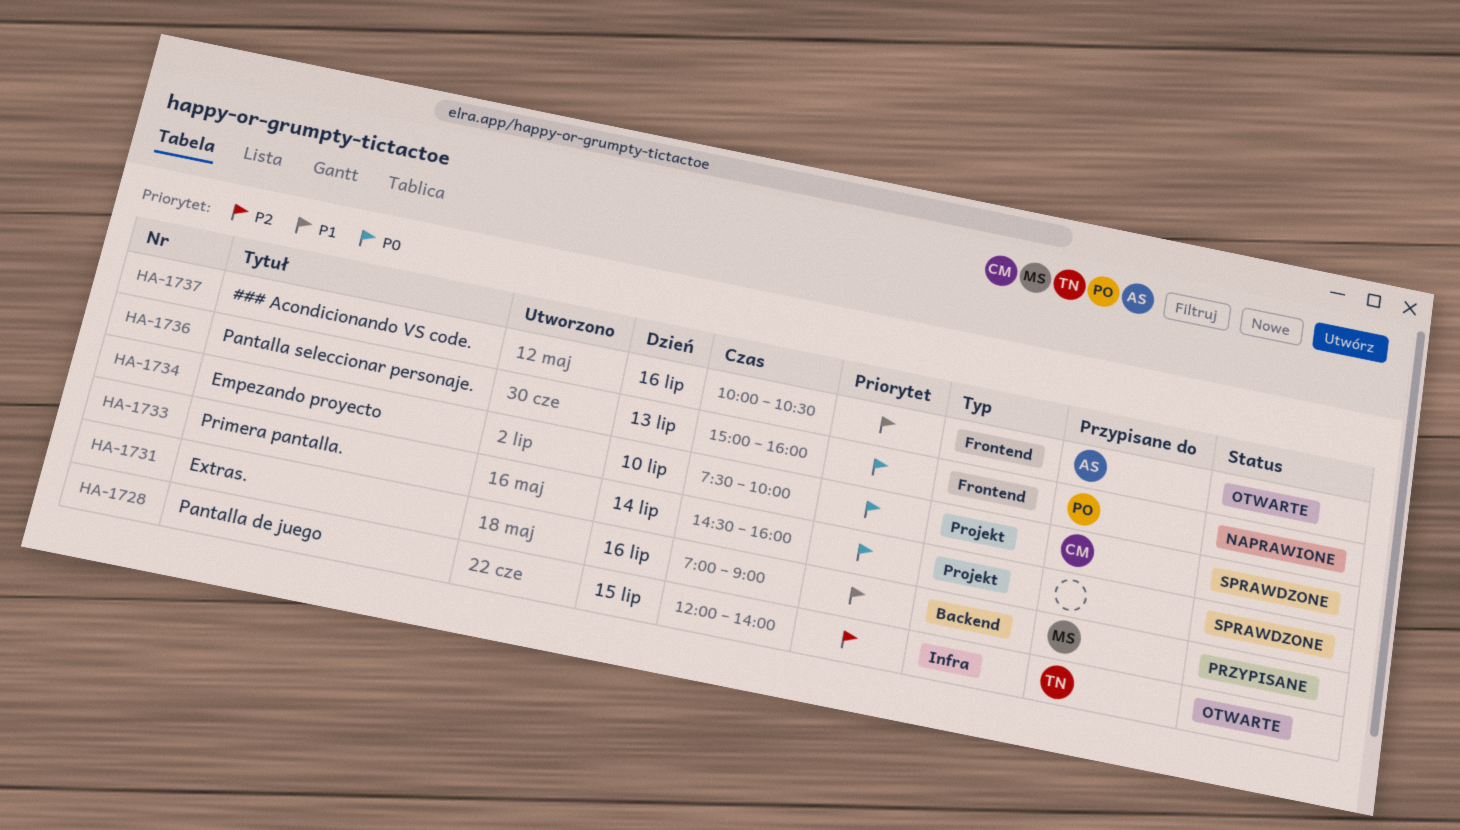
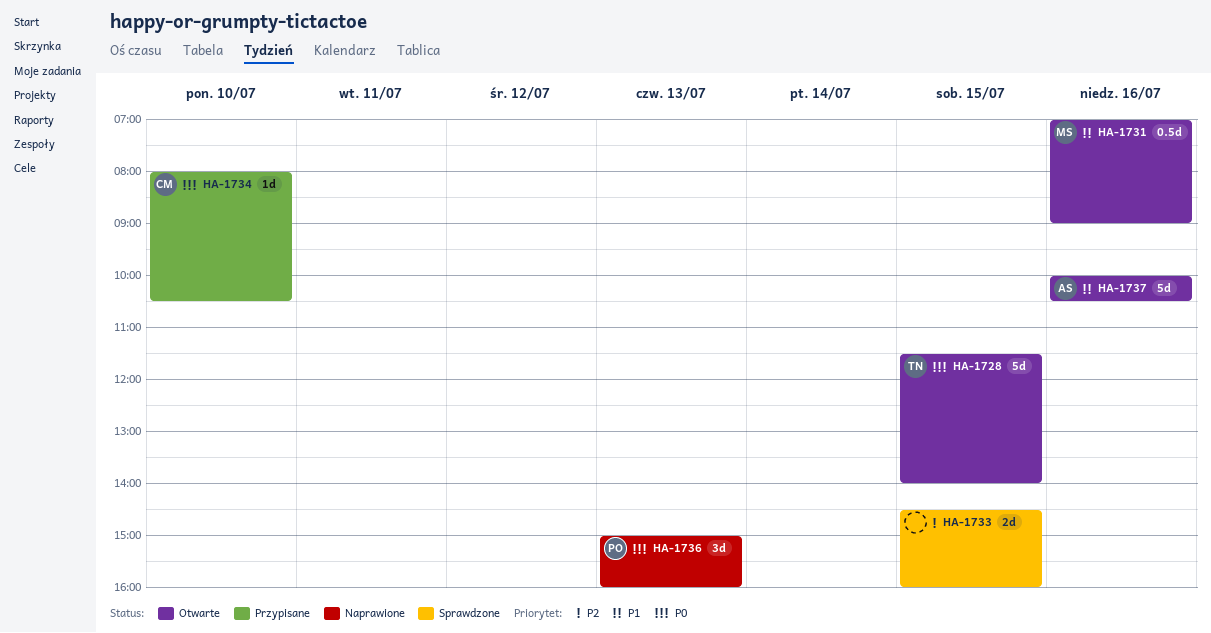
HA-1728, priority: P2 -> P0
HA-1728, begins: 12:00 -> 11:30
HA-1731, status: Przypisane -> Otwarte
HA-1733, priority: P0 -> P2
HA-1733, day: Jul 14 -> Jul 15
HA-1734, status: Sprawdzone -> Przypisane
HA-1734, begins: 07:30 -> 08:00
HA-1734, ends: 10:00 -> 10:30

